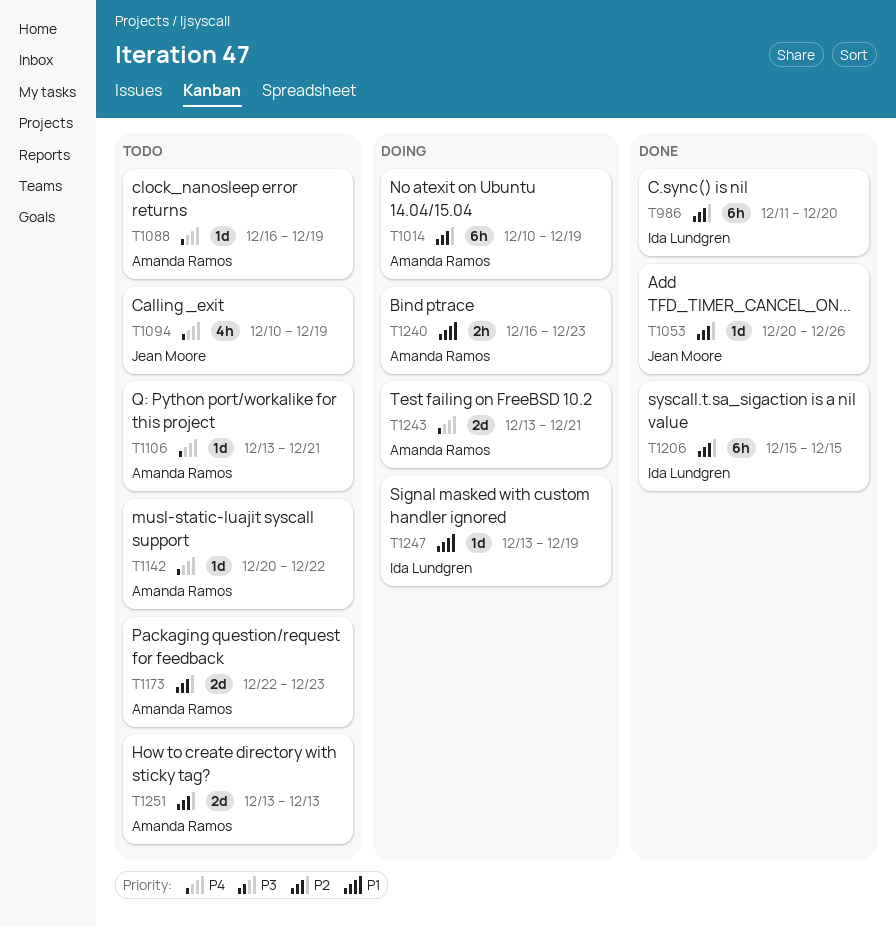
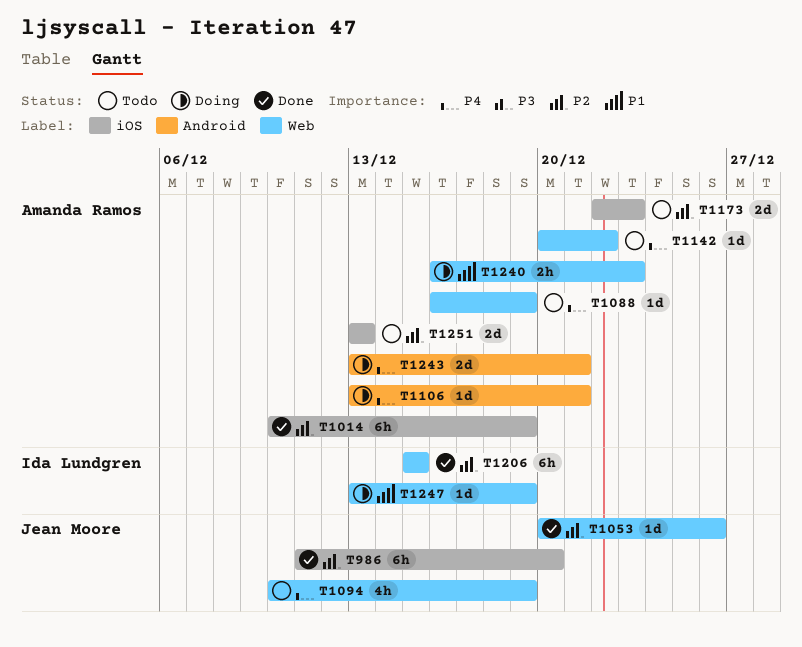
T986, owner: Ida Lundgren -> Jean Moore
T1014, status: Doing -> Done
T1106, status: Todo -> Doing

